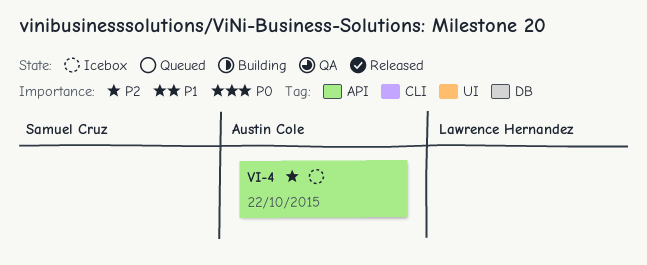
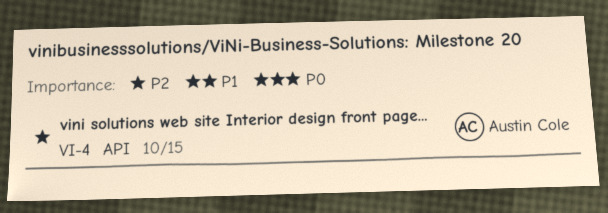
VI-4, due: Oct 22 -> Oct 15

